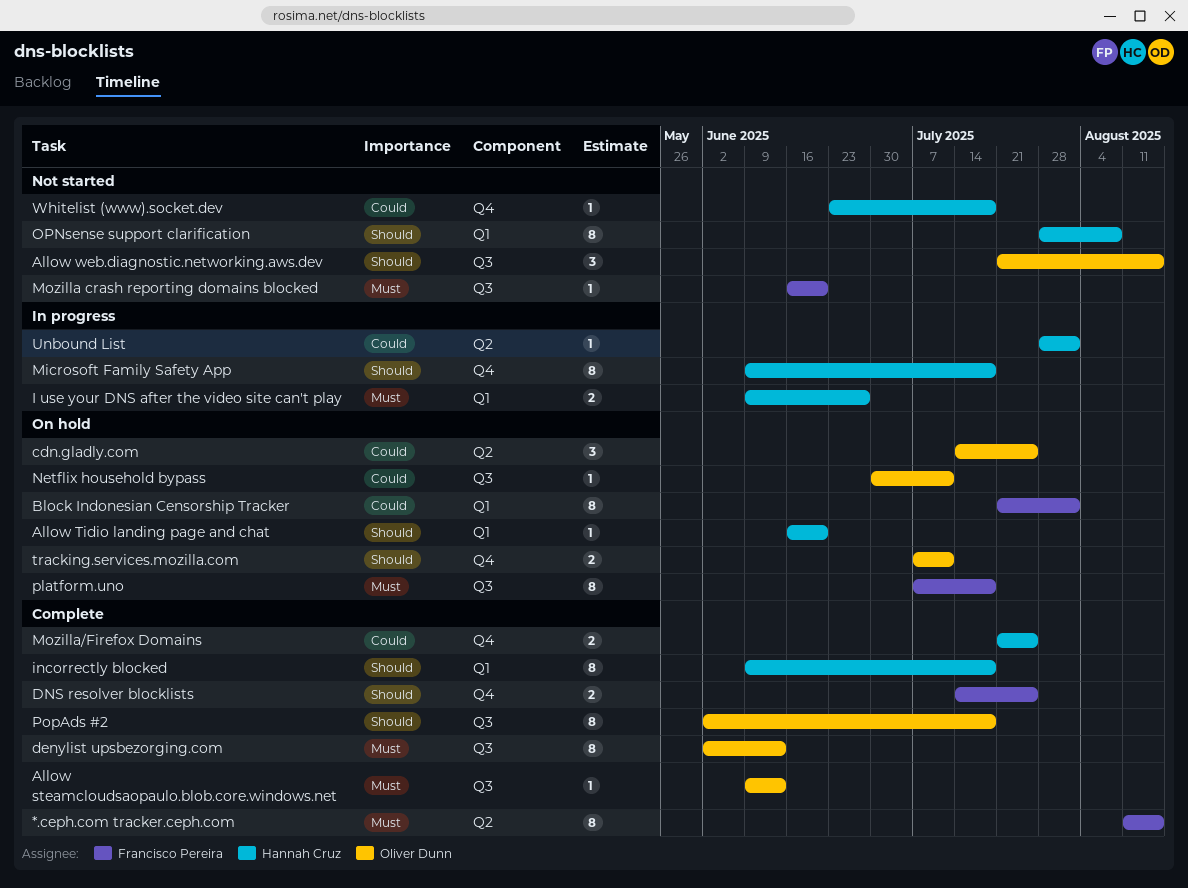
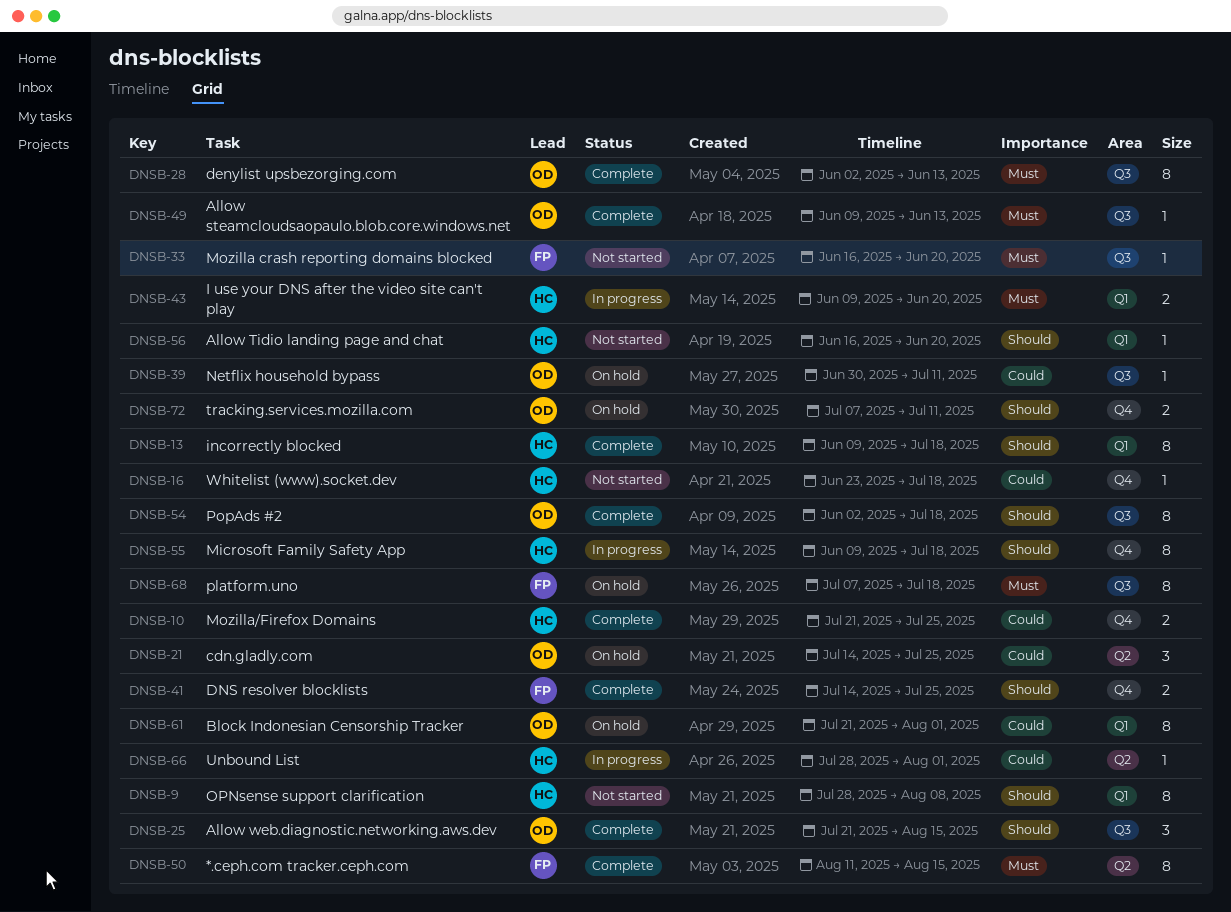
Allow Tidio landing page and chat, status: On hold -> Not started
Allow web.diagnostic.networking.aws.dev, status: Not started -> Complete
Block Indonesian Censorship Tracker, owner: Francisco Pereira -> Oliver Dunn
I use your DNS after the video site can't play, due: Jun 27 -> Jun 20

